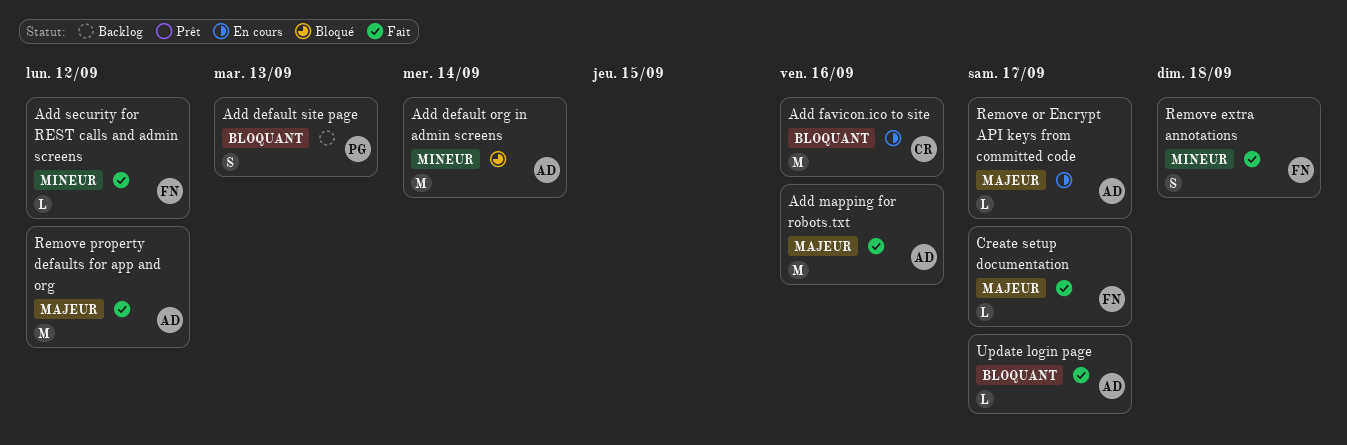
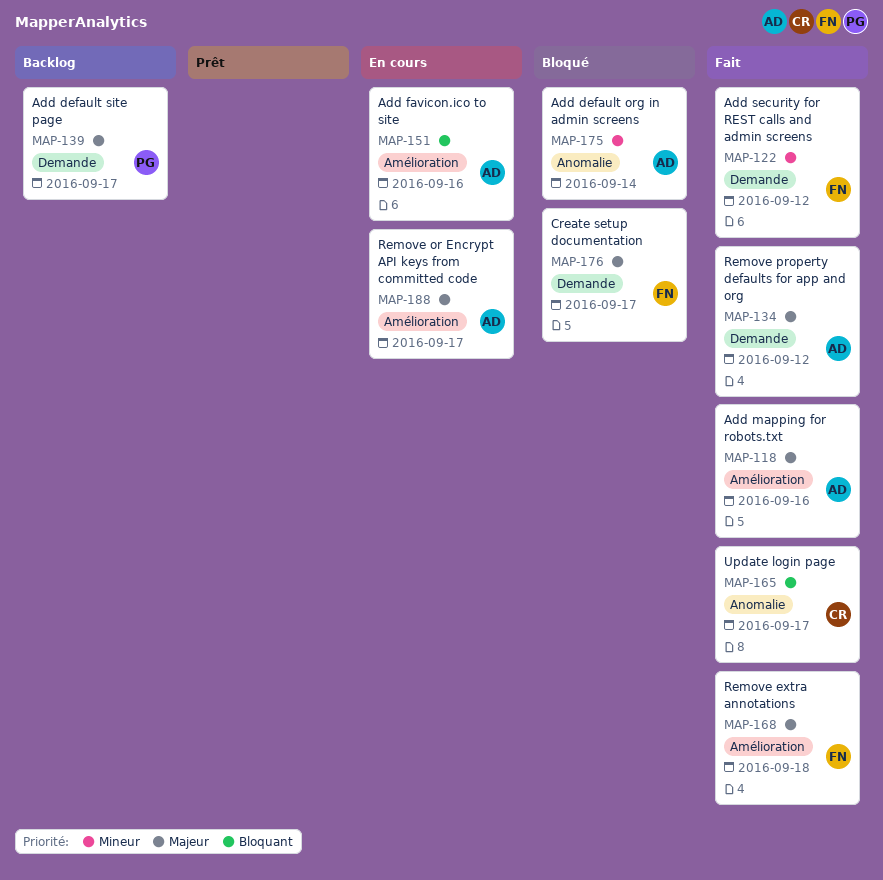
Add default site page, priority: Bloquant -> Majeur
Add default site page, due: Sep 13 -> Sep 17
Add favicon.ico to site, owner: CR -> AD
Create setup documentation, status: Fait -> Bloqué
Remove extra annotations, priority: Mineur -> Majeur
Update login page, owner: AD -> CR

